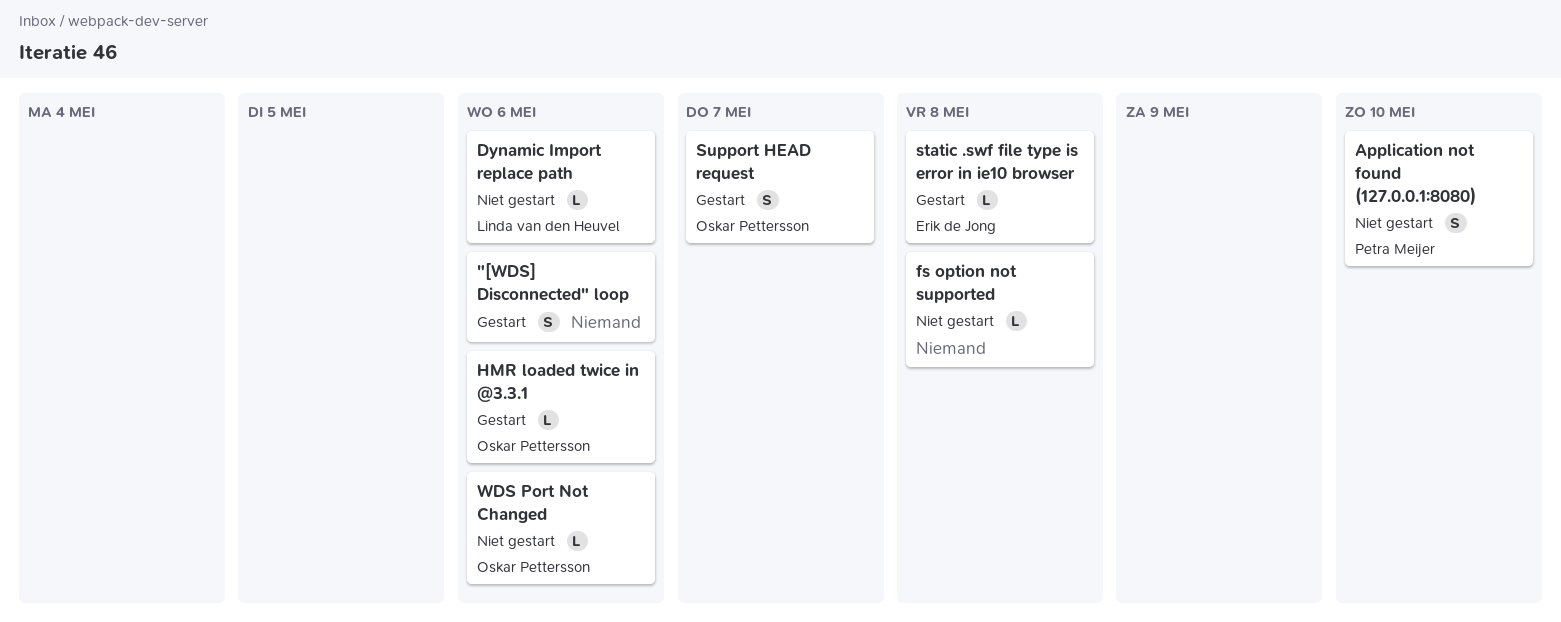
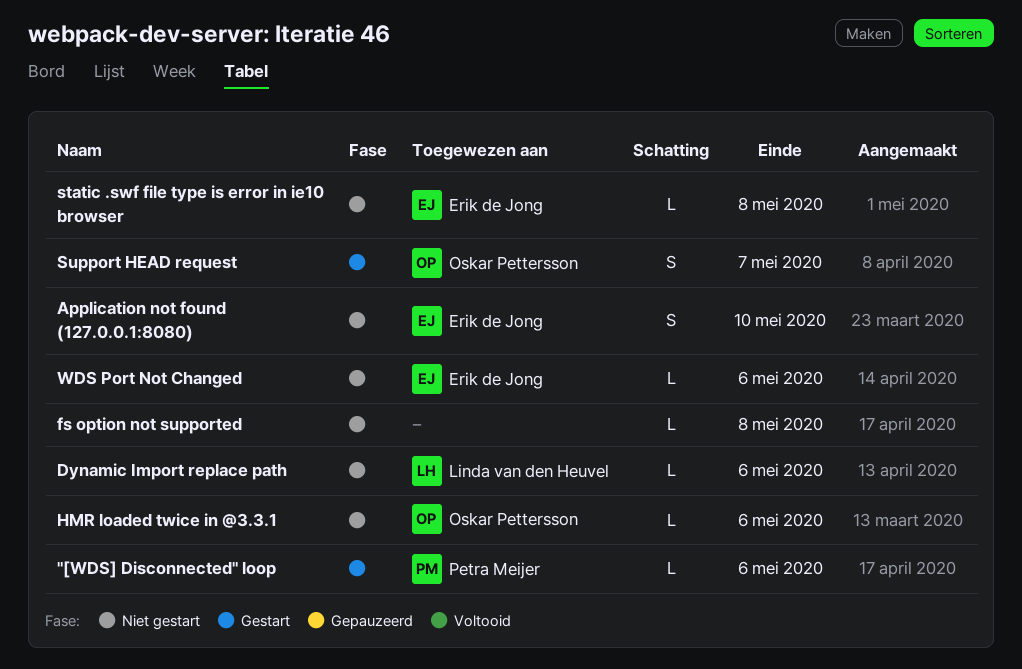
"[WDS] Disconnected" loop, owner: none -> Petra Meijer
"[WDS] Disconnected" loop, estimate: S -> L
Application not found (127.0.0.1:8080), owner: Petra Meijer -> Erik de Jong
HMR loaded twice in @3.3.1, status: Gestart -> Niet gestart
static .swf file type is error in ie10 browser, status: Gestart -> Niet gestart
WDS Port Not Changed, owner: Oskar Pettersson -> Erik de Jong

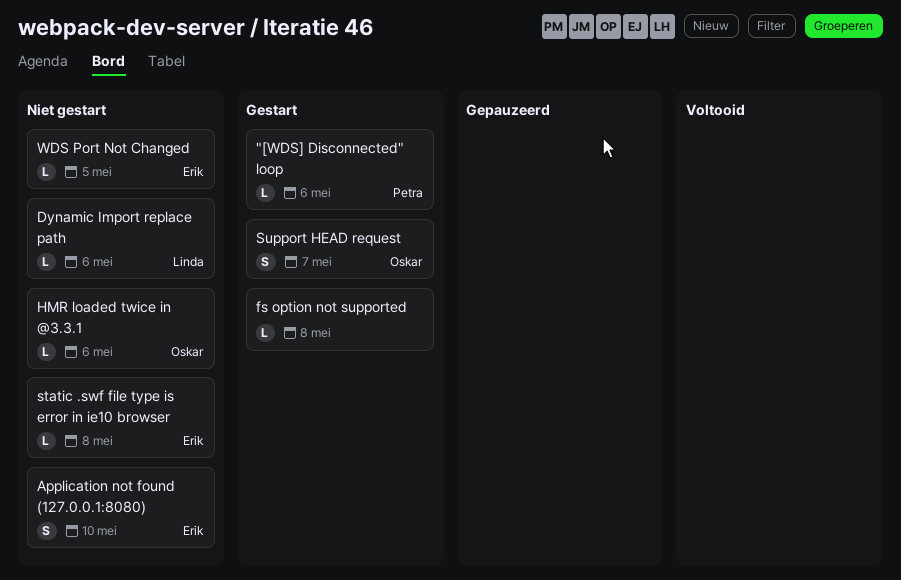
fs option not supported, status: Niet gestart -> Gestart
WDS Port Not Changed, due: May 6 -> May 5

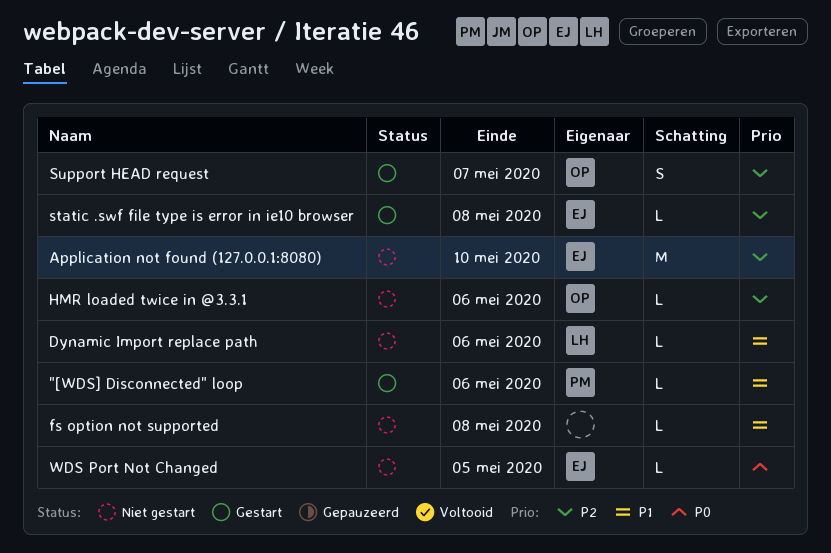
Application not found (127.0.0.1:8080), estimate: S -> M
fs option not supported, status: Gestart -> Niet gestart
static .swf file type is error in ie10 browser, status: Niet gestart -> Gestart

